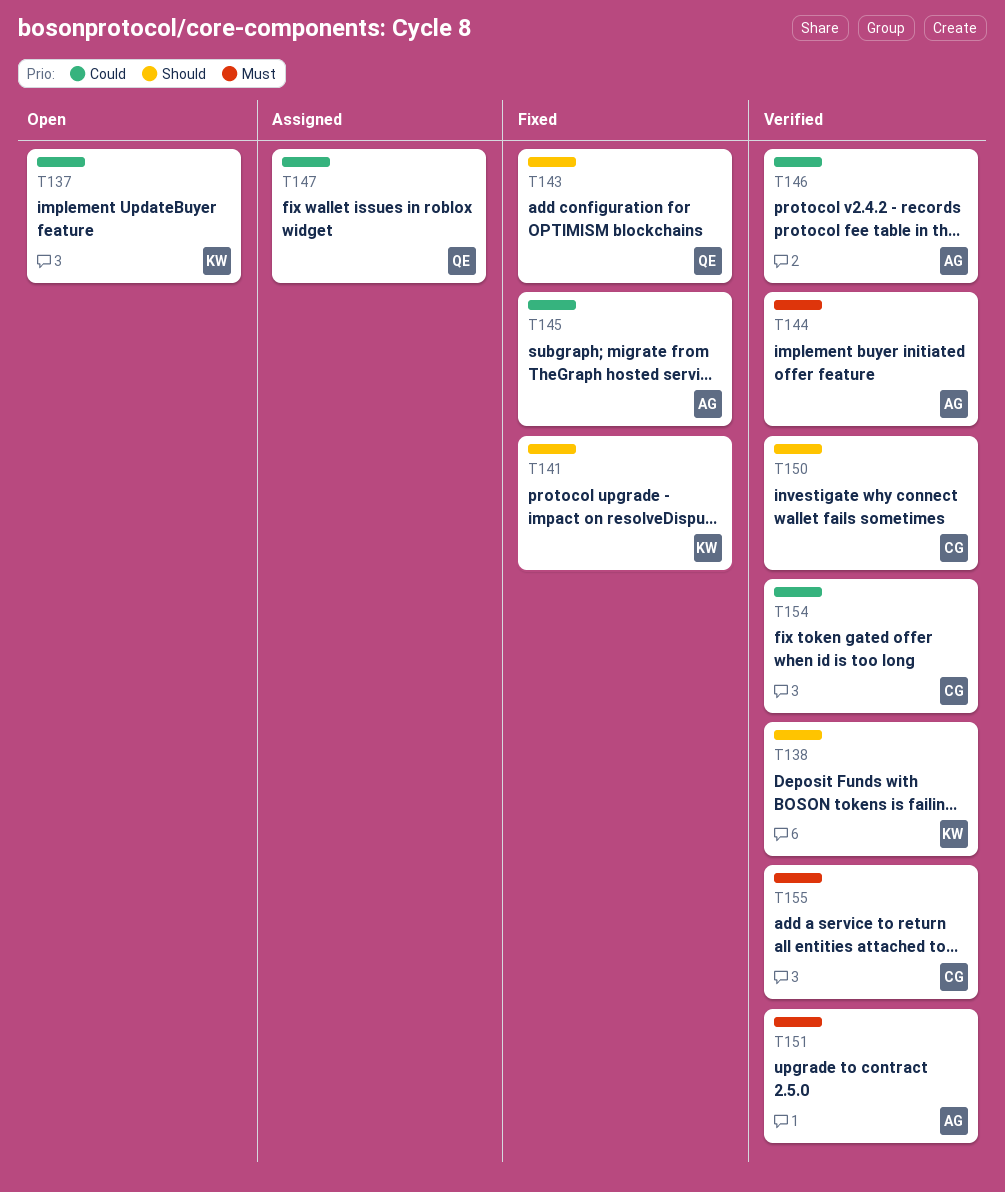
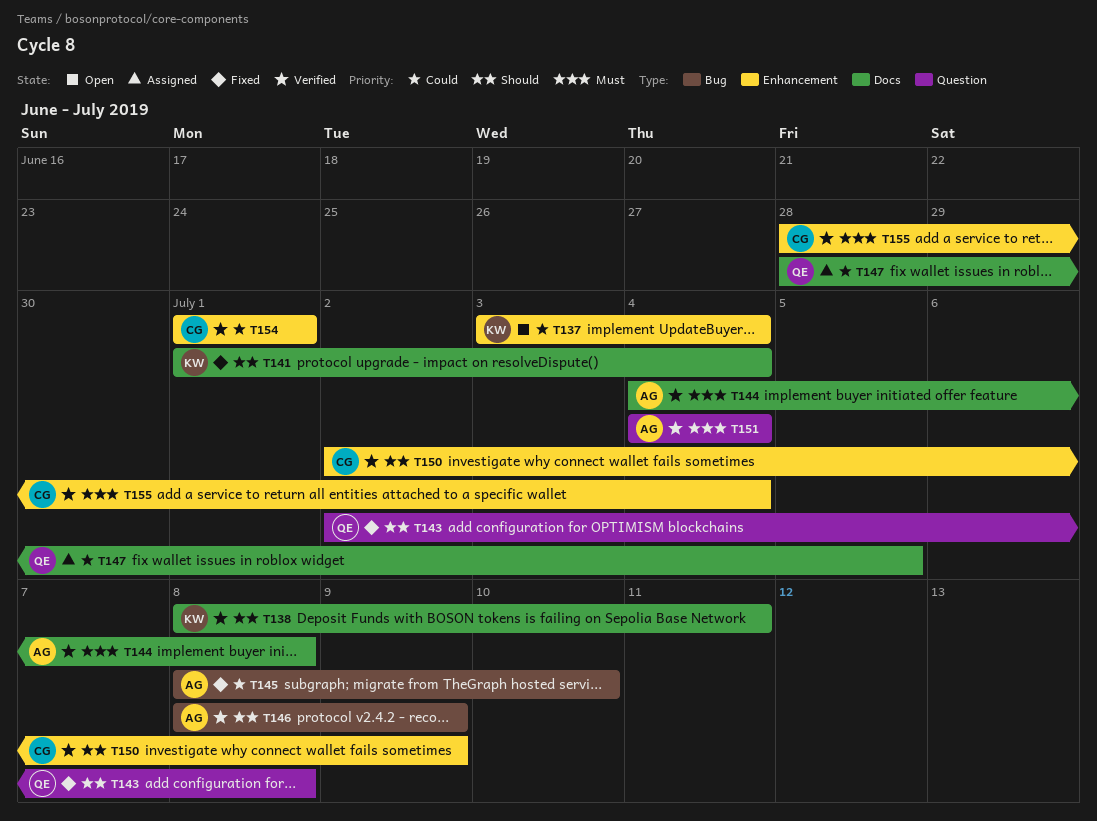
T146, priority: Could -> Should

